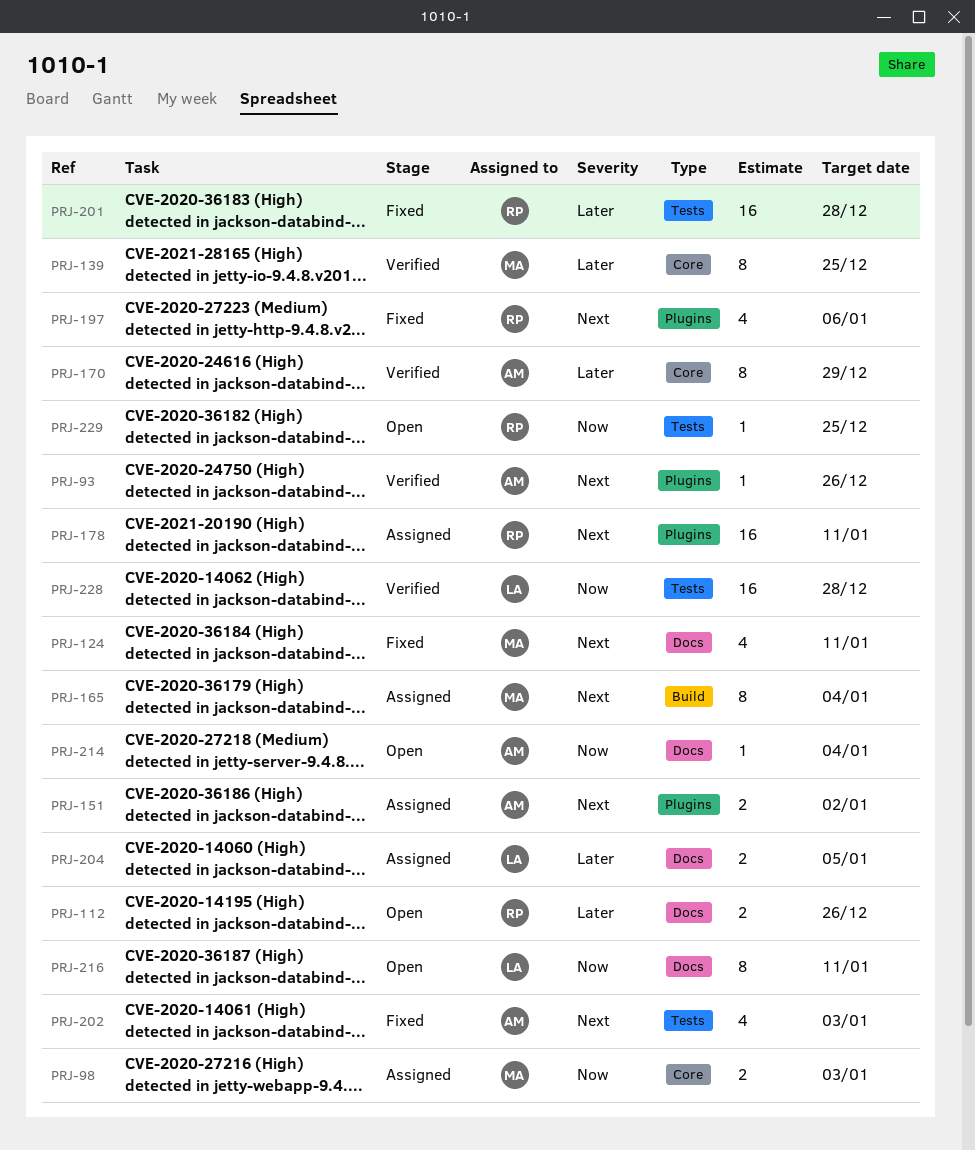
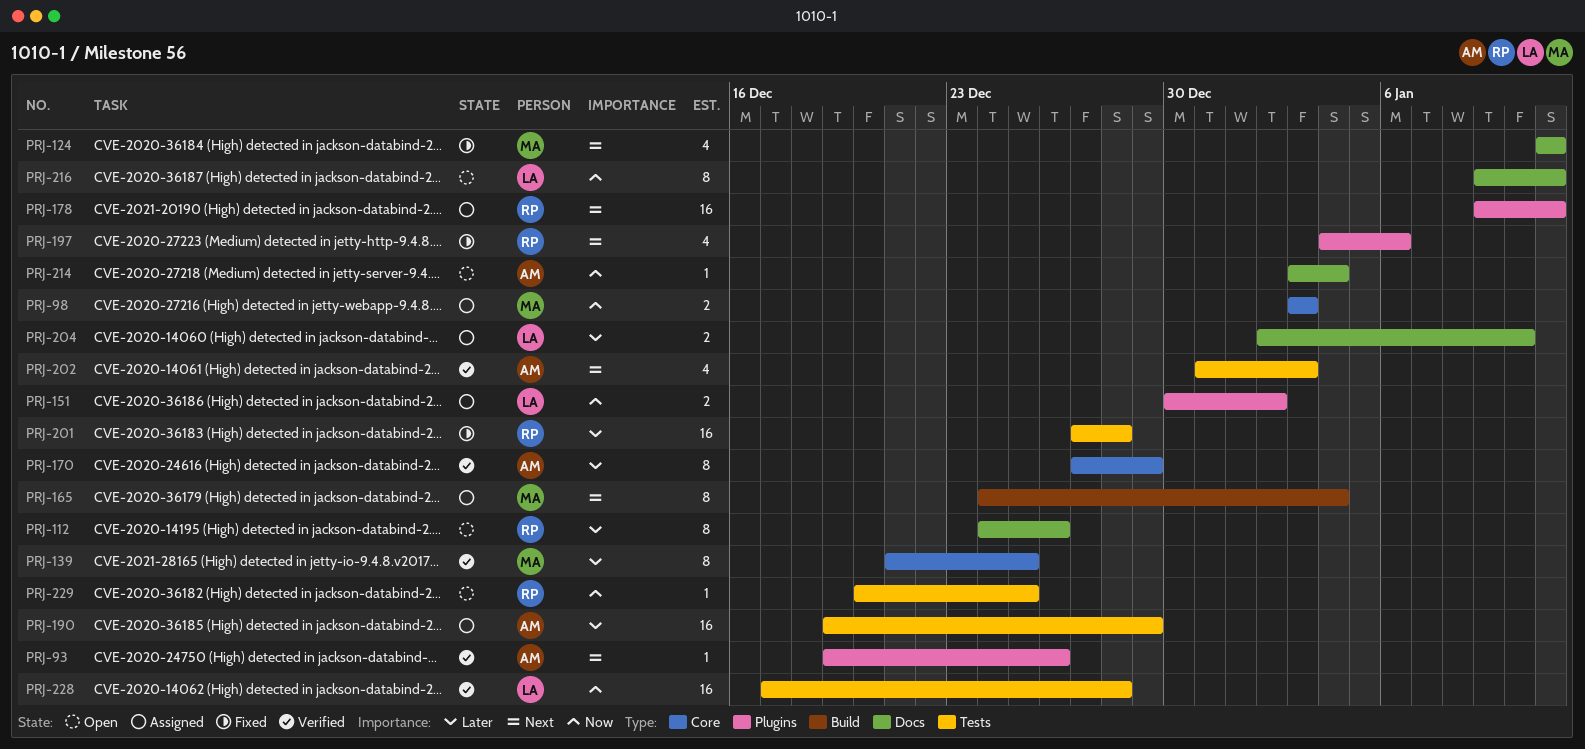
PRJ-112, estimate: 2 -> 8
PRJ-151, owner: AM -> LA
PRJ-151, priority: Next -> Now
PRJ-190: none -> present
PRJ-202, status: Fixed -> Verified
PRJ-204, due: Jan 5 -> Jan 10

